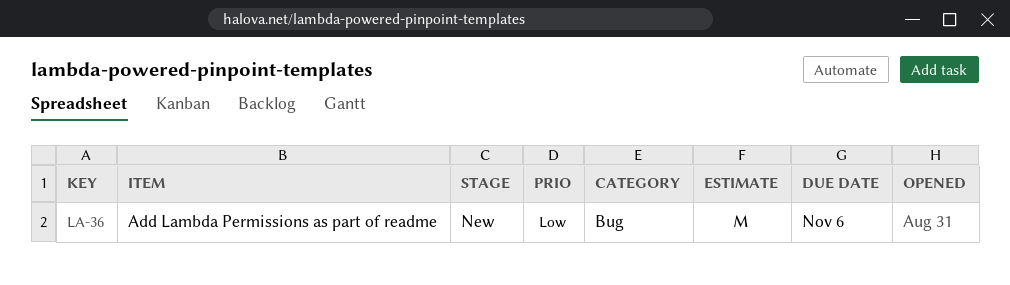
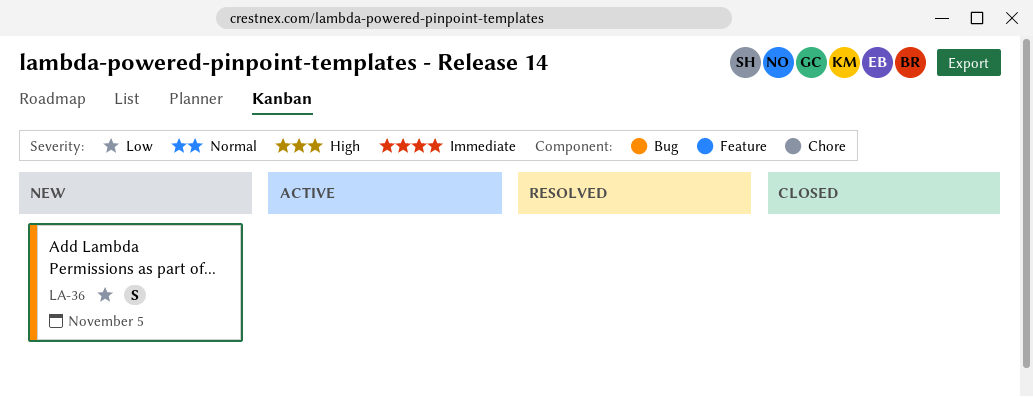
LA-36, estimate: M -> S
LA-36, due: Nov 6 -> Nov 5

